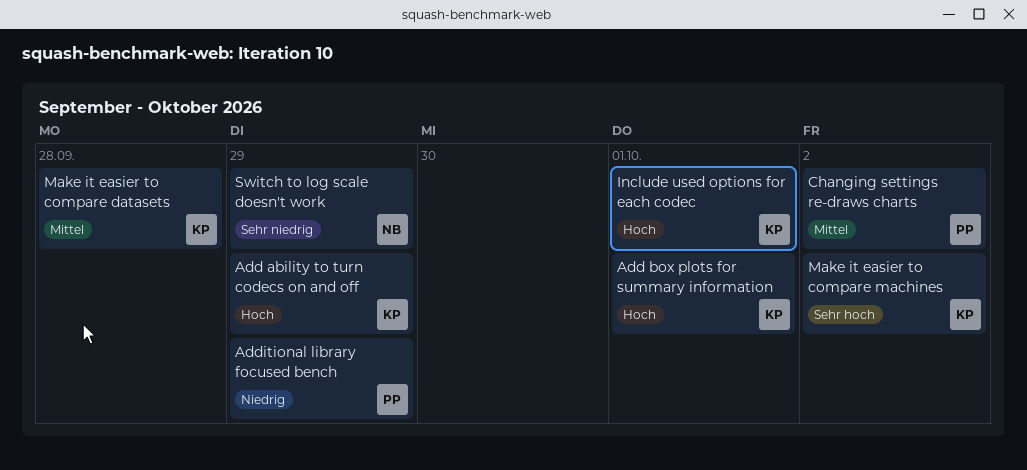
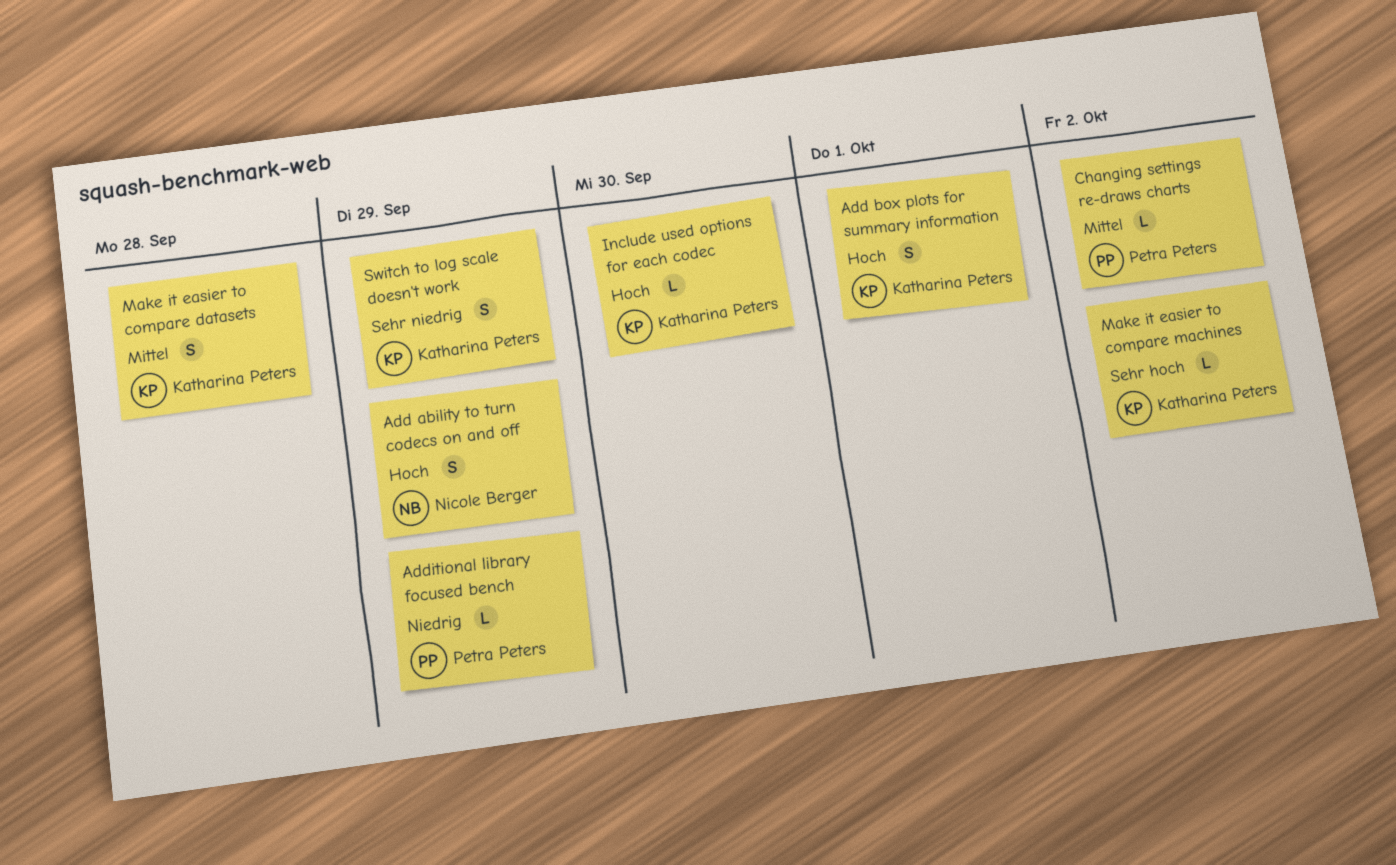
Add ability to turn codecs on and off, owner: Katharina Peters -> Nicole Berger
Include used options for each codec, due: Oct 1 -> Sep 30
Switch to log scale doesn't work, owner: Nicole Berger -> Katharina Peters

